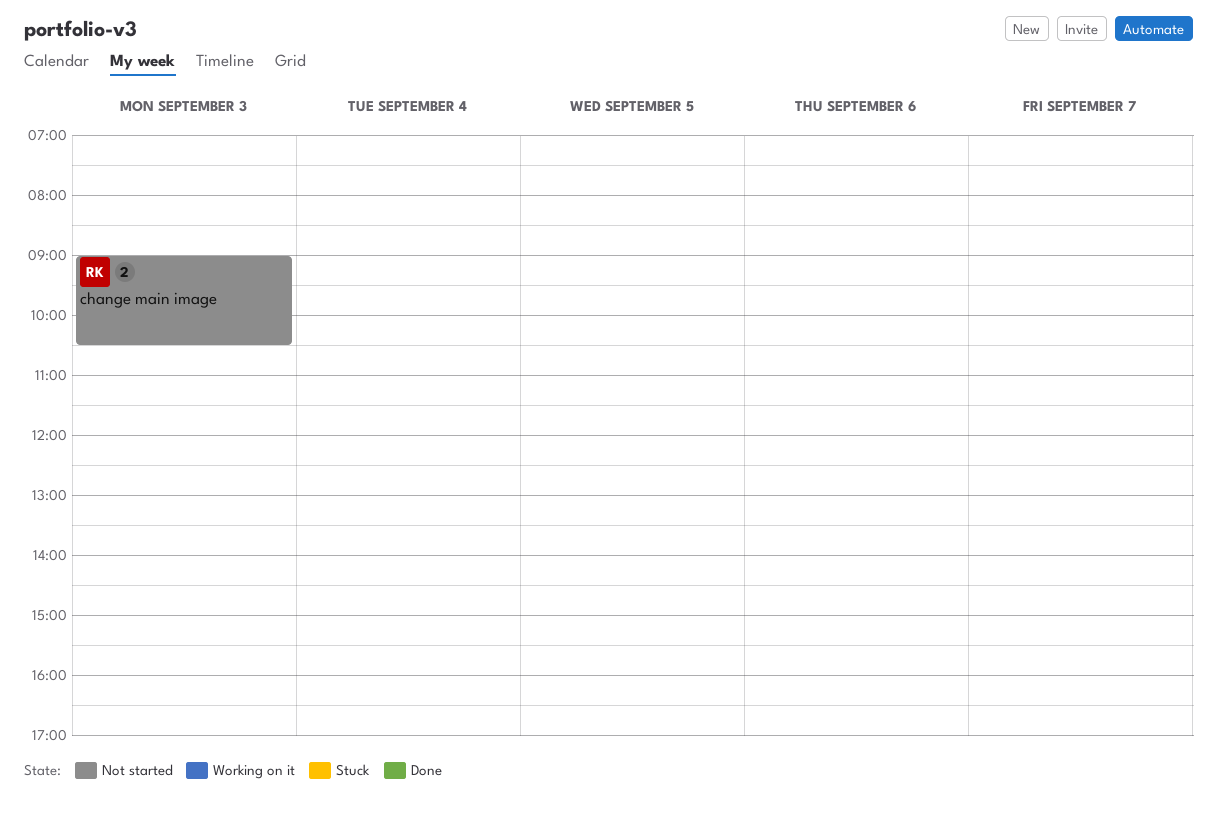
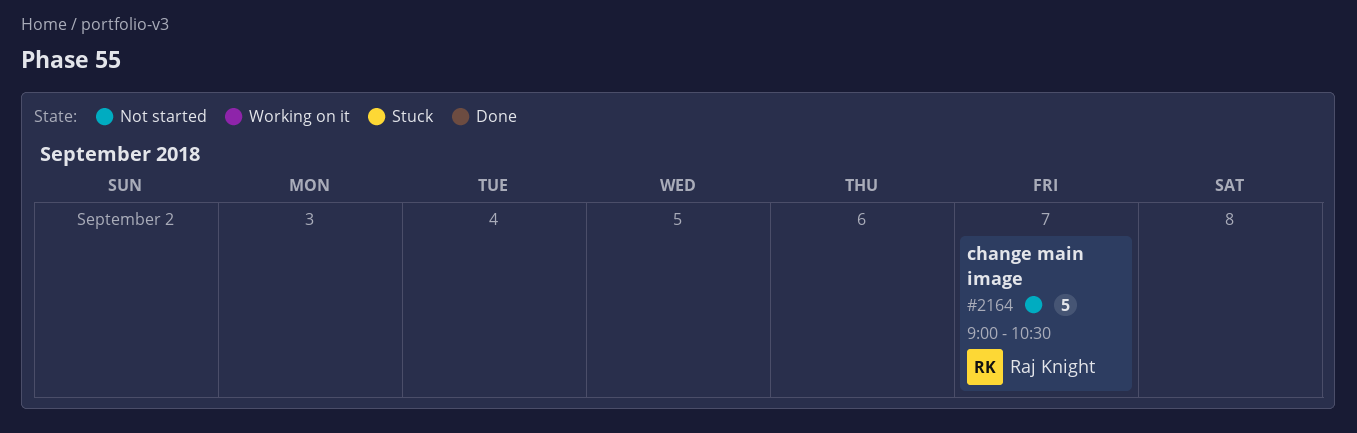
change main image, estimate: 2 -> 5
change main image, day: Sep 3 -> Sep 7

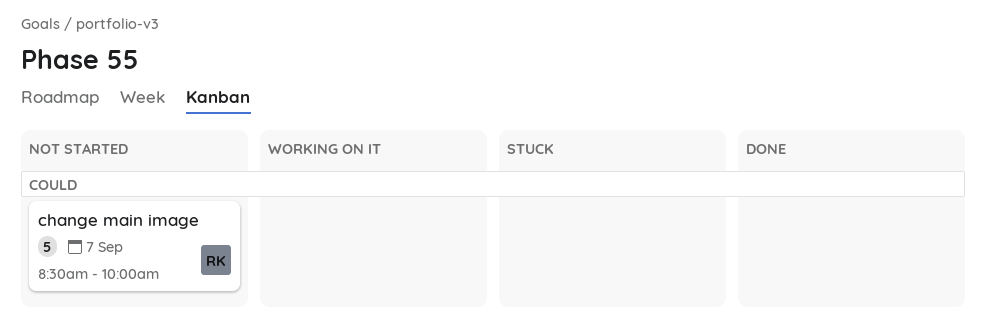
change main image, begins: 09:00 -> 08:30
change main image, ends: 10:30 -> 10:00

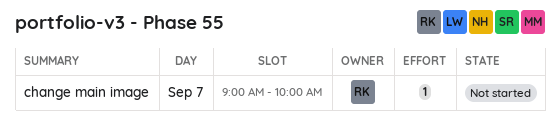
change main image, estimate: 5 -> 1
change main image, begins: 08:30 -> 09:00

